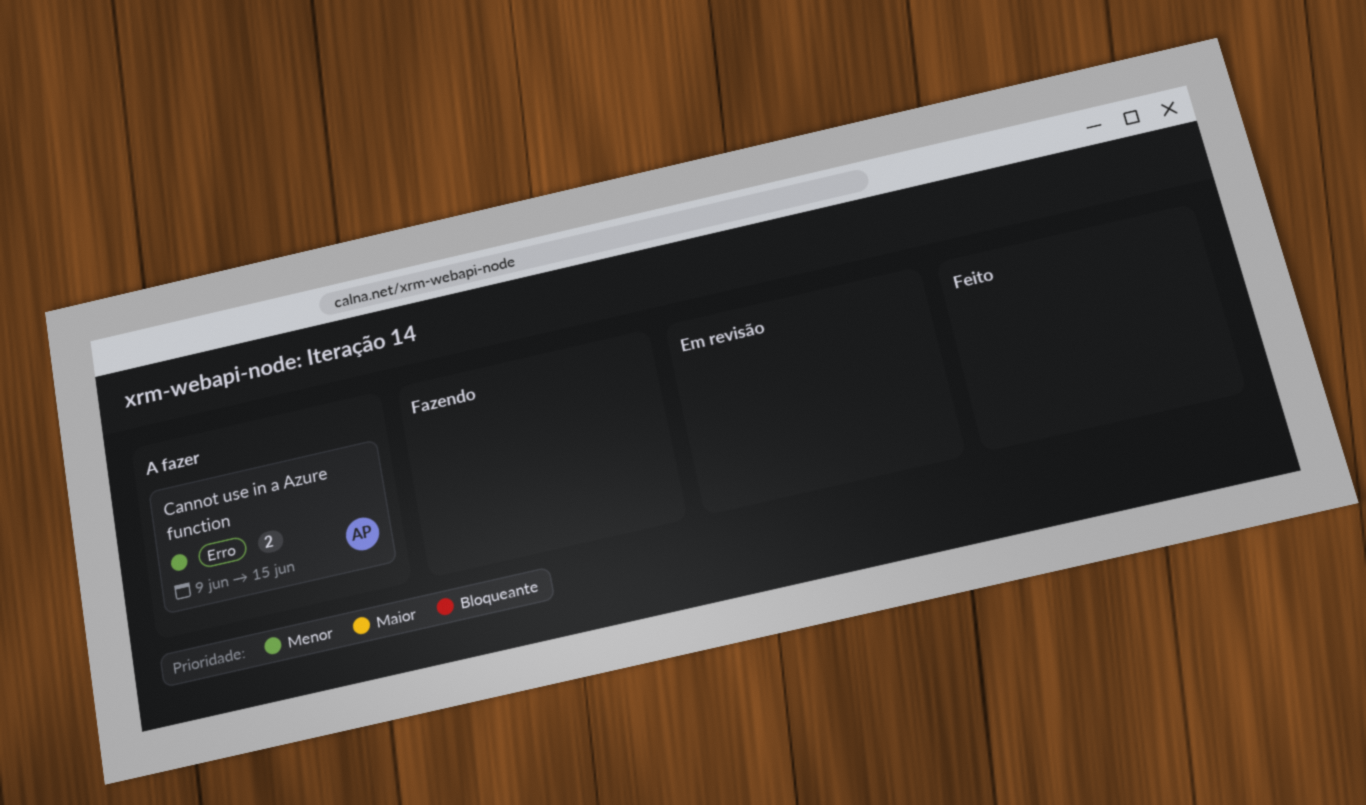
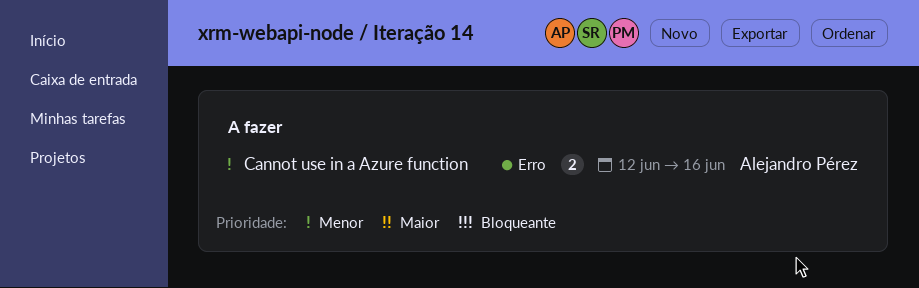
Cannot use in a Azure function, start: Jun 9 -> Jun 12
Cannot use in a Azure function, due: Jun 15 -> Jun 16

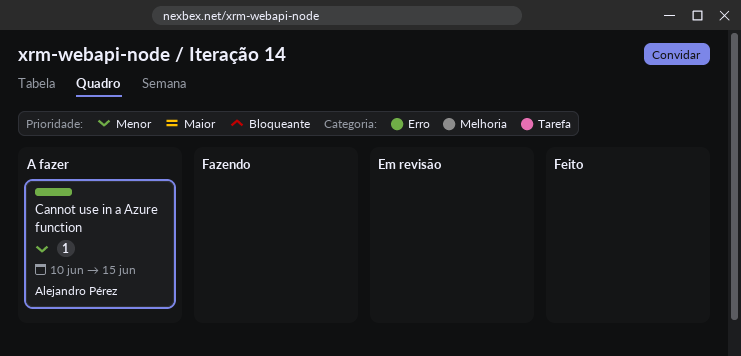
Cannot use in a Azure function, estimate: 2 -> 1
Cannot use in a Azure function, start: Jun 12 -> Jun 10
Cannot use in a Azure function, due: Jun 16 -> Jun 15

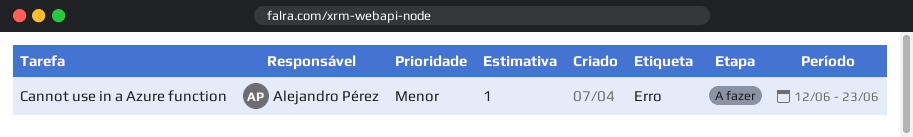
Cannot use in a Azure function, start: Jun 10 -> Jun 12
Cannot use in a Azure function, due: Jun 15 -> Jun 23

